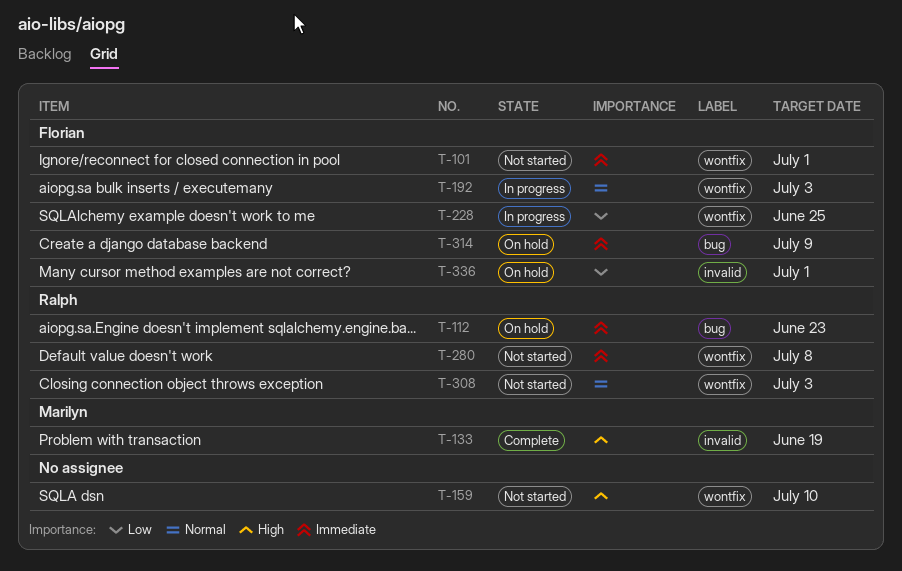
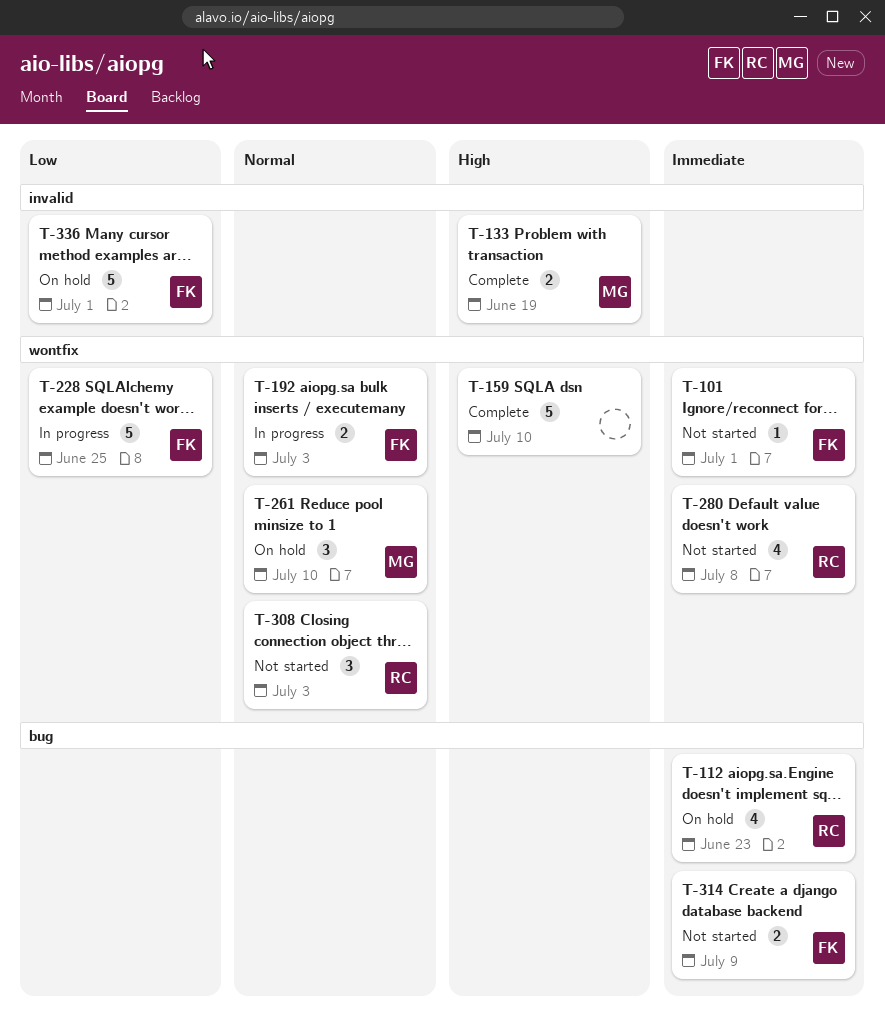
T-159, status: Not started -> Complete
T-261: none -> present
T-314, status: On hold -> Not started

